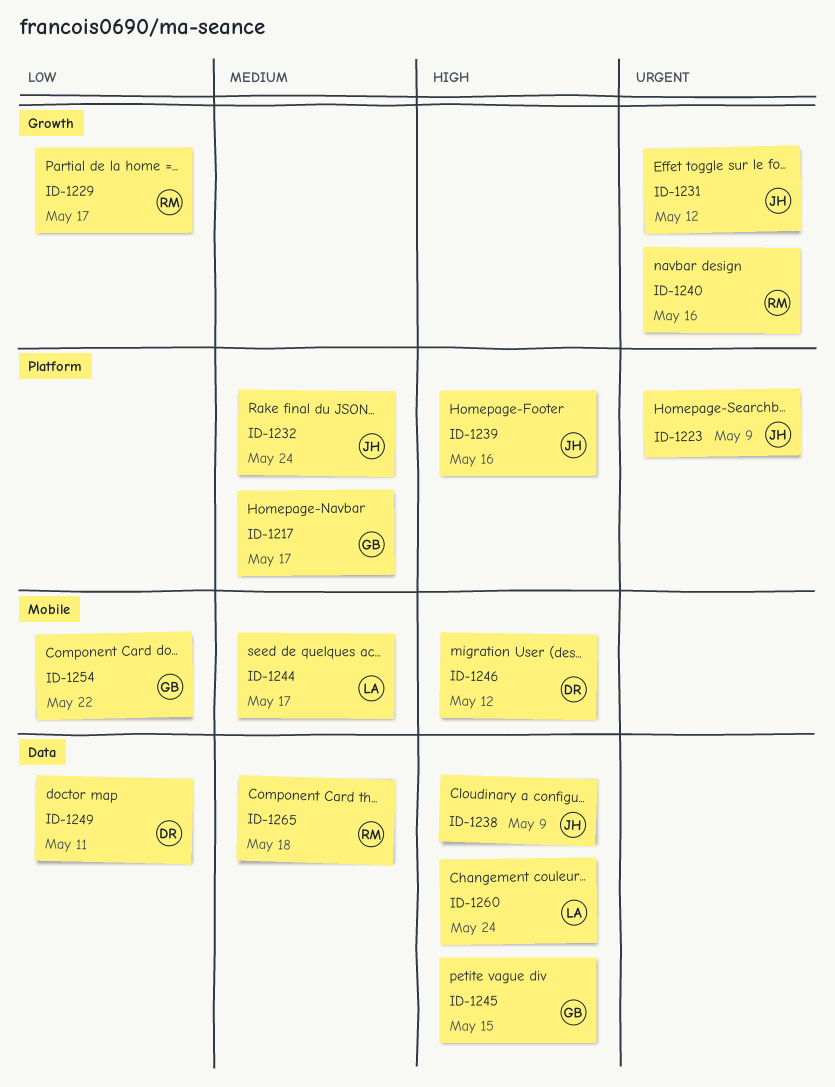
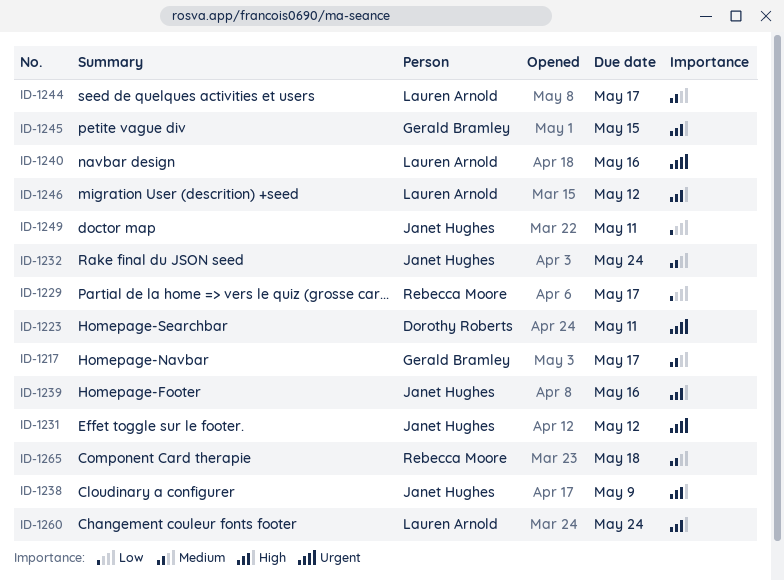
ID-1223, owner: Janet Hughes -> Dorothy Roberts
ID-1223, due: May 9 -> May 11
ID-1240, owner: Rebecca Moore -> Lauren Arnold
ID-1246, owner: Dorothy Roberts -> Lauren Arnold
ID-1249, owner: Dorothy Roberts -> Janet Hughes
ID-1254: present -> none

